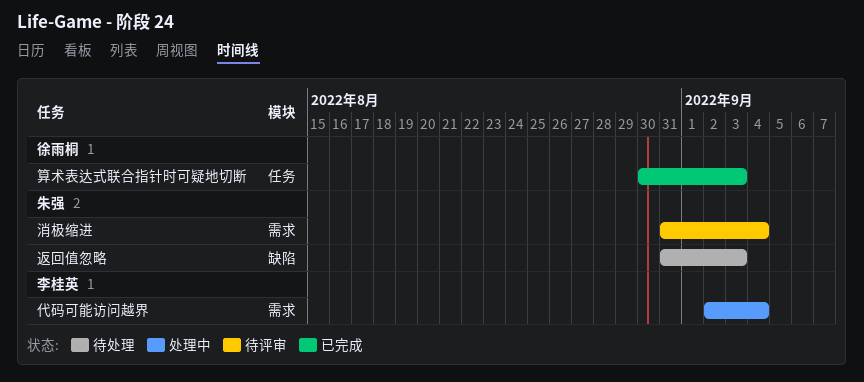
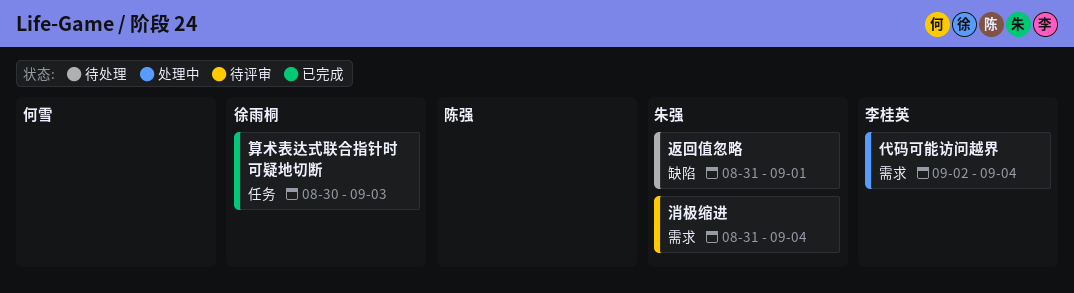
返回值忽略, due: Sep 3 -> Sep 1

